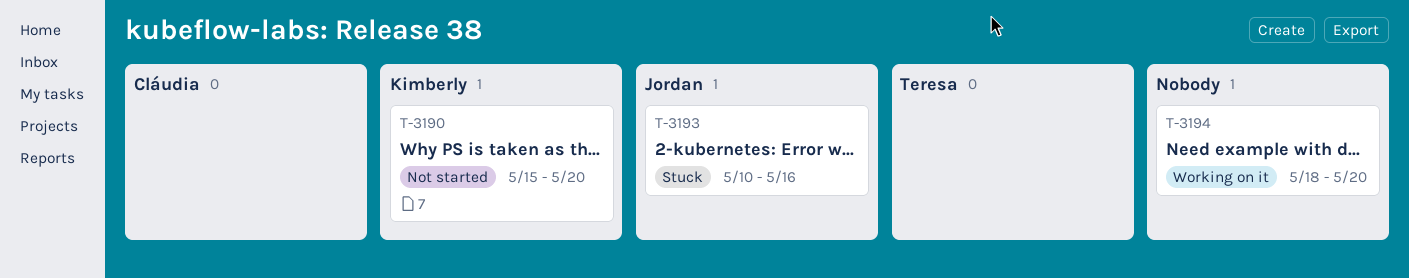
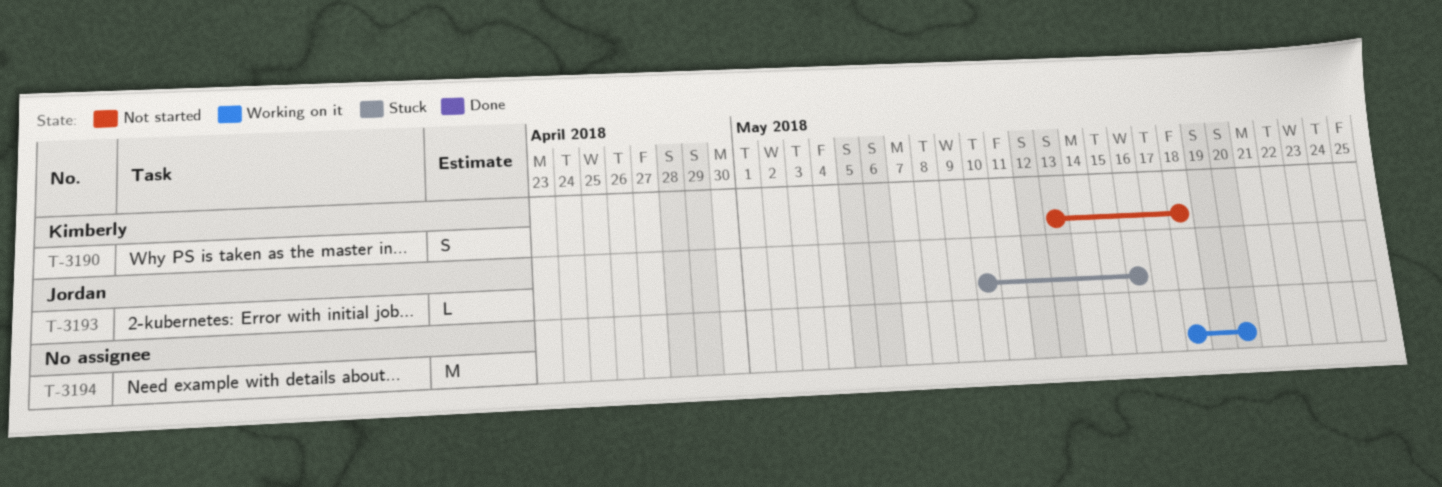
T-3190, start: May 15 -> May 13
T-3190, due: May 20 -> May 18

